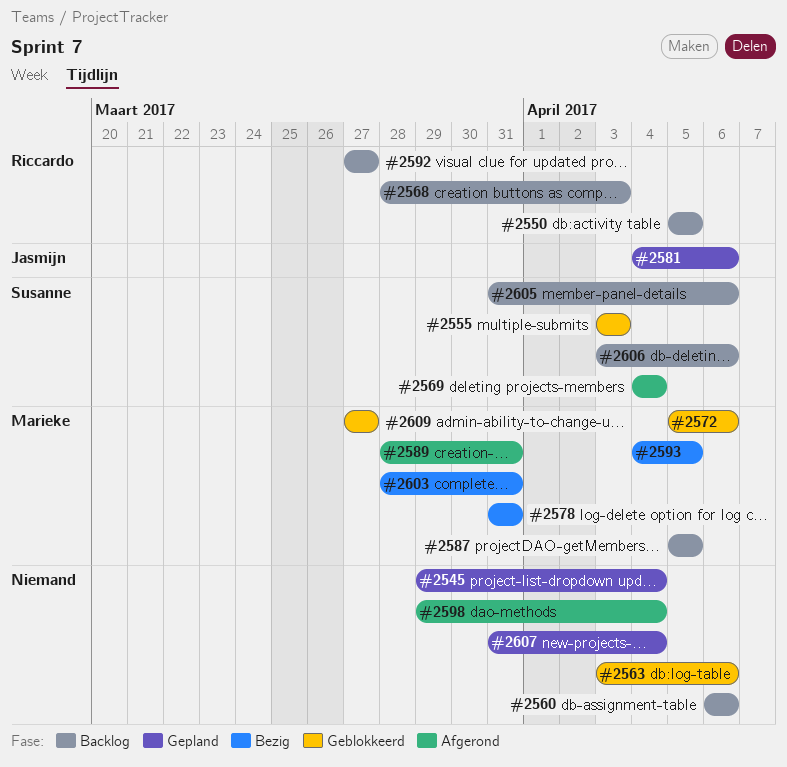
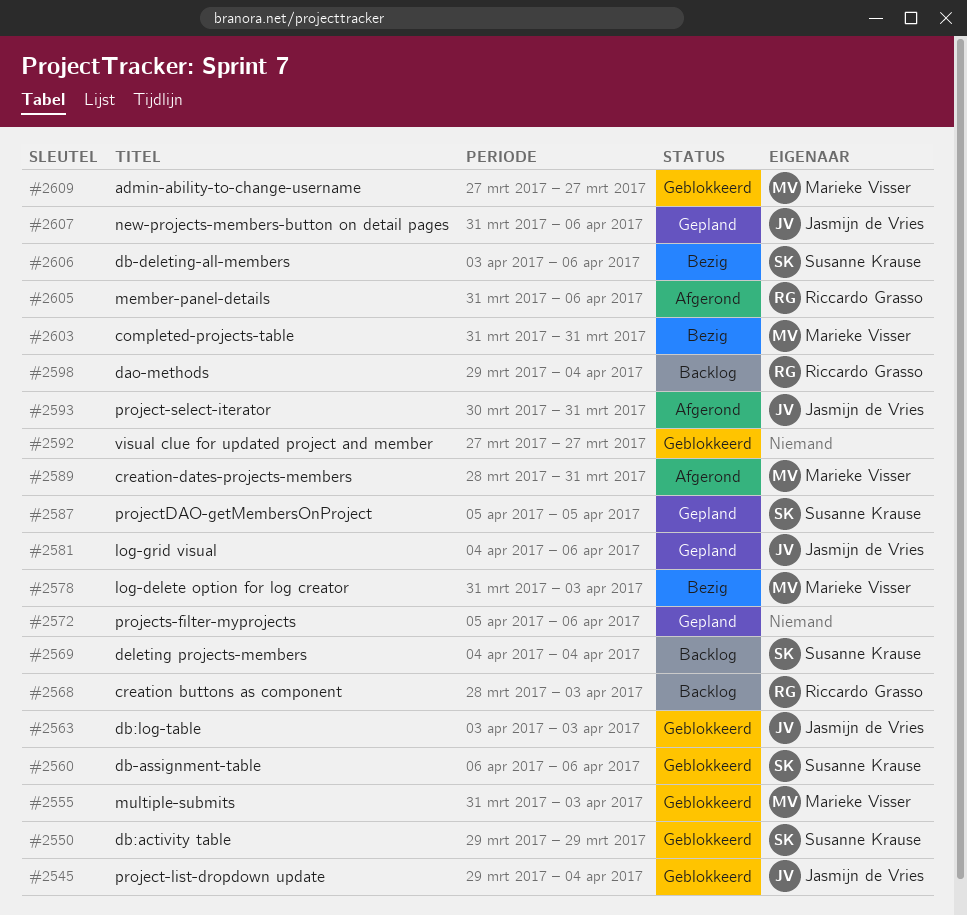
#2545, status: Gepland -> Geblokkeerd
#2545, owner: none -> Jasmijn de Vries
#2550, status: Backlog -> Geblokkeerd
#2550, owner: Riccardo Grasso -> Susanne Krause
#2550, start: Apr 5 -> Mar 29
#2550, due: Apr 5 -> Mar 29
#2555, owner: Susanne Krause -> Marieke Visser
#2555, start: Apr 3 -> Mar 31
#2560, status: Backlog -> Geblokkeerd
#2560, owner: none -> Susanne Krause
#2563, owner: none -> Jasmijn de Vries
#2563, due: Apr 6 -> Apr 3
#2569, status: Afgerond -> Backlog
#2572, status: Geblokkeerd -> Gepland
#2572, owner: Marieke Visser -> none
#2578, due: Mar 31 -> Apr 3
#2587, status: Backlog -> Gepland
#2587, owner: Marieke Visser -> Susanne Krause
#2592, status: Backlog -> Geblokkeerd
#2592, owner: Riccardo Grasso -> none
#2593, status: Bezig -> Afgerond
#2593, owner: Marieke Visser -> Jasmijn de Vries
#2593, start: Apr 4 -> Mar 30
#2593, due: Apr 5 -> Mar 31
#2598, status: Afgerond -> Backlog
#2598, owner: none -> Riccardo Grasso
#2603, start: Mar 28 -> Mar 31
#2605, status: Backlog -> Afgerond
#2605, owner: Susanne Krause -> Riccardo Grasso
#2606, status: Backlog -> Bezig
#2607, owner: none -> Jasmijn de Vries
#2607, due: Apr 4 -> Apr 6

